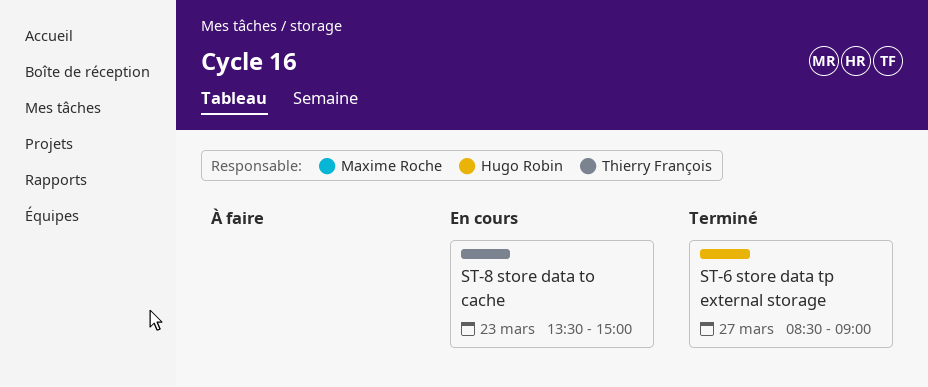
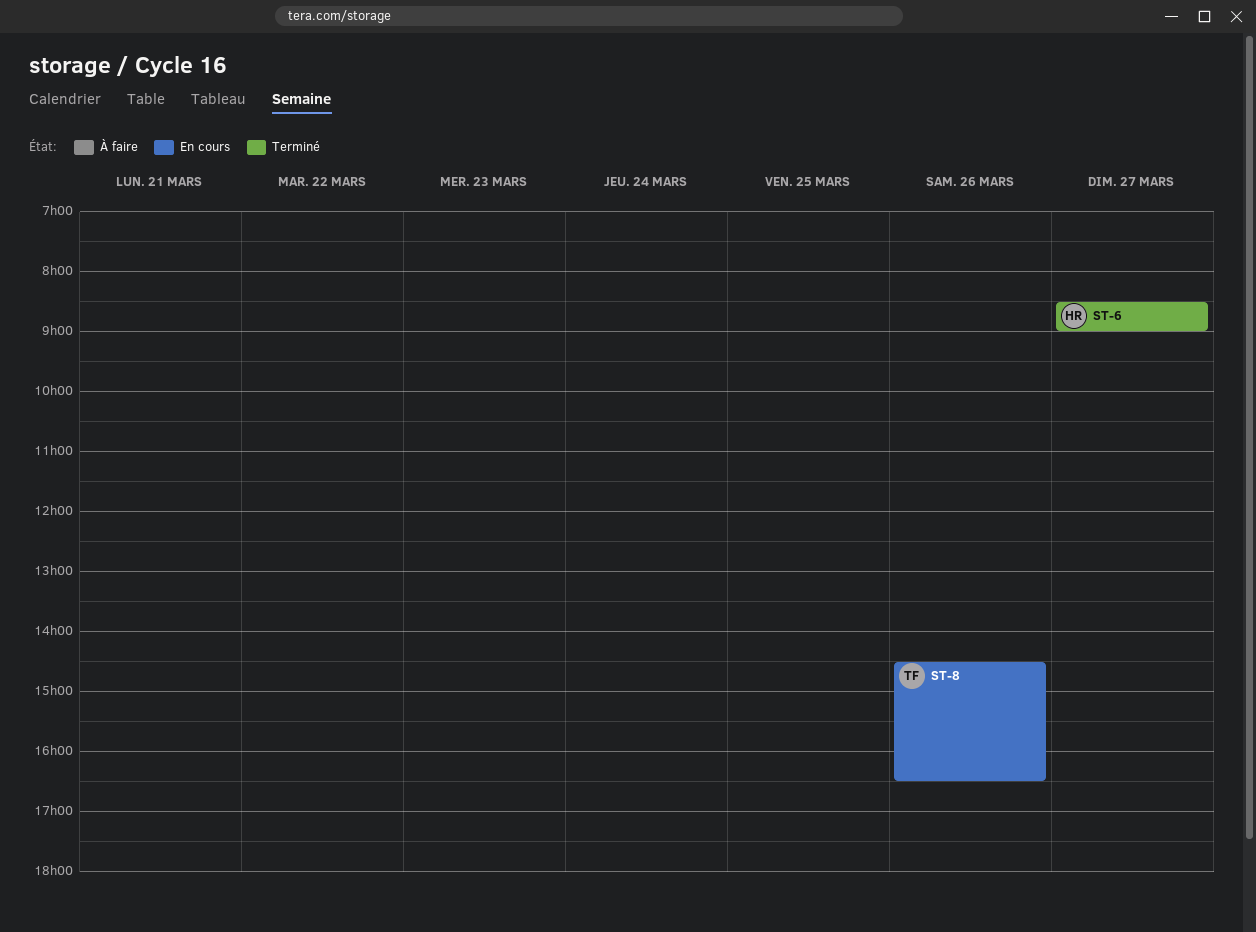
ST-8, day: Mar 23 -> Mar 26
ST-8, begins: 13:30 -> 14:30
ST-8, ends: 15:00 -> 16:30

